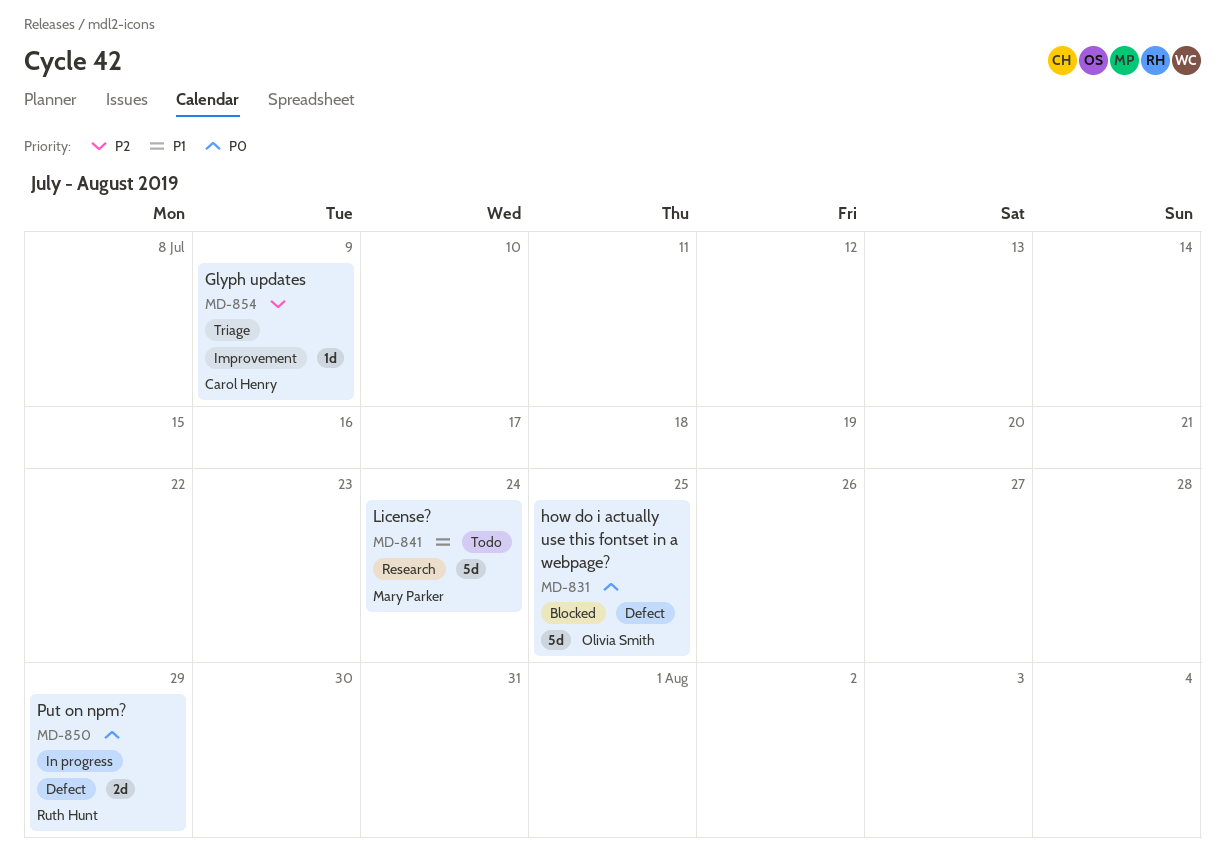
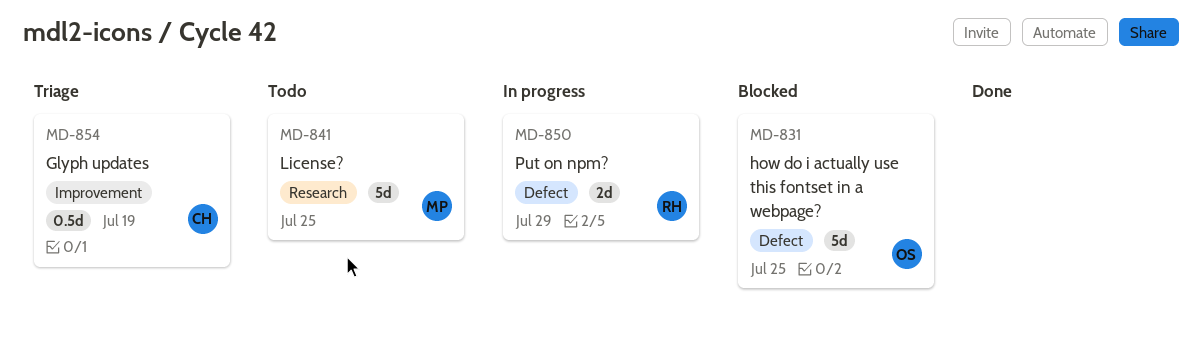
MD-841, due: Jul 24 -> Jul 25
MD-854, estimate: 1d -> 0.5d
MD-854, due: Jul 9 -> Jul 19

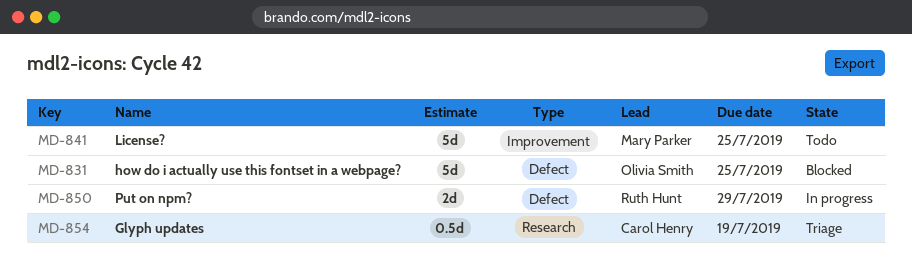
MD-841, label: Research -> Improvement
MD-854, label: Improvement -> Research

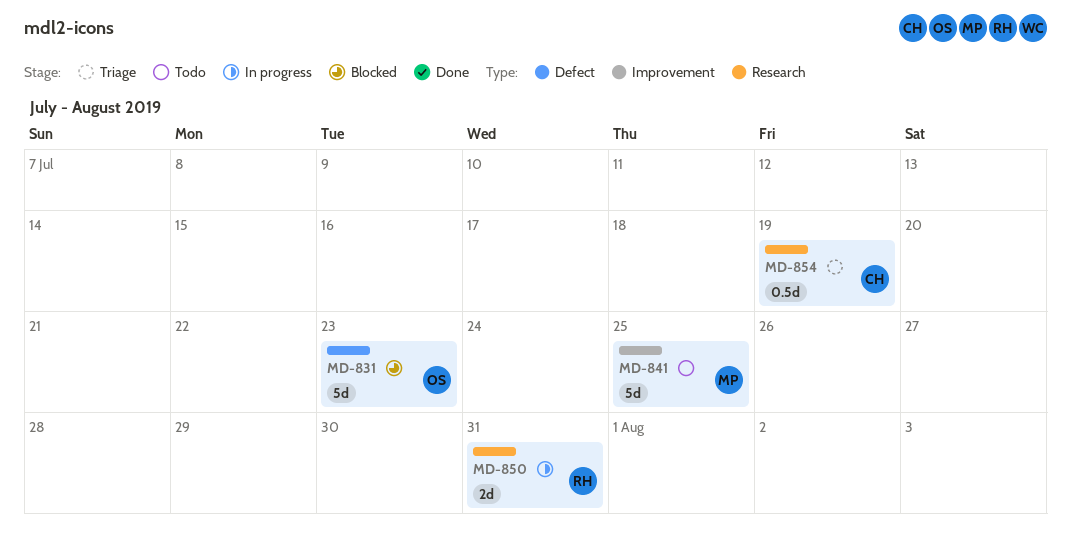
MD-831, due: Jul 25 -> Jul 23
MD-850, label: Defect -> Research
MD-850, due: Jul 29 -> Jul 31

